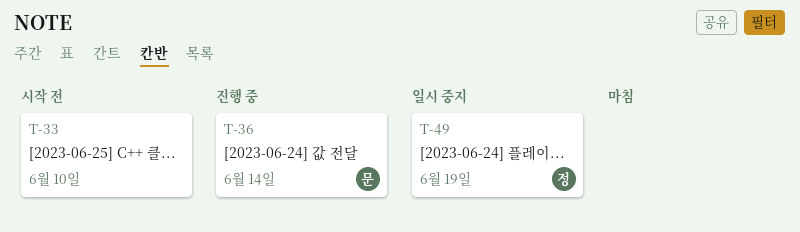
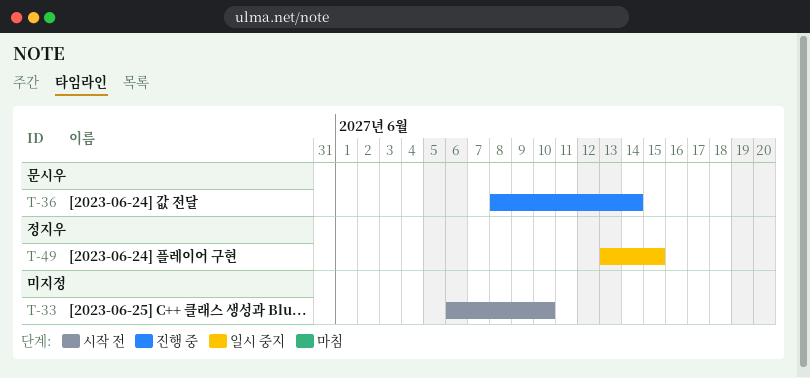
T-49, due: Jun 19 -> Jun 15

